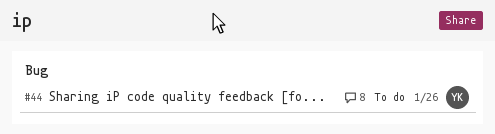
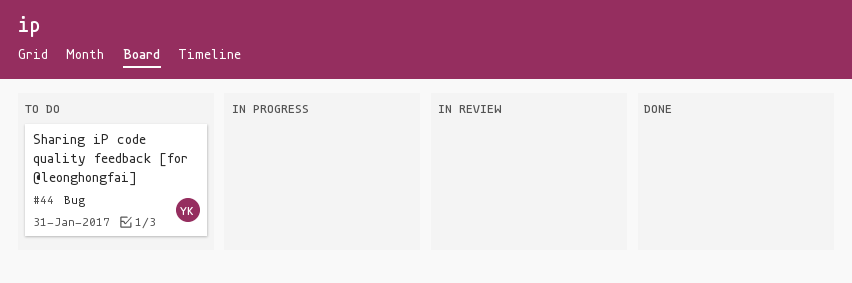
#44, due: Jan 26 -> Jan 31

